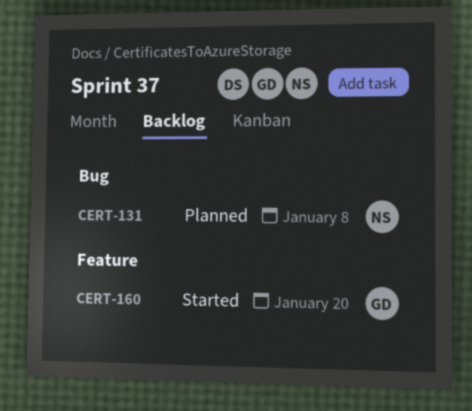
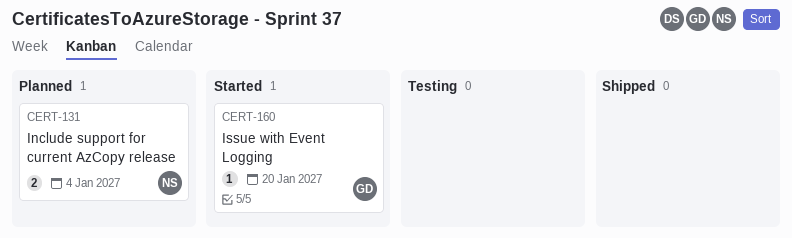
CERT-131, due: Jan 8 -> Jan 4

